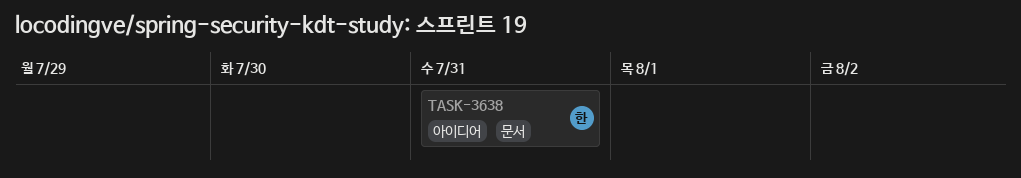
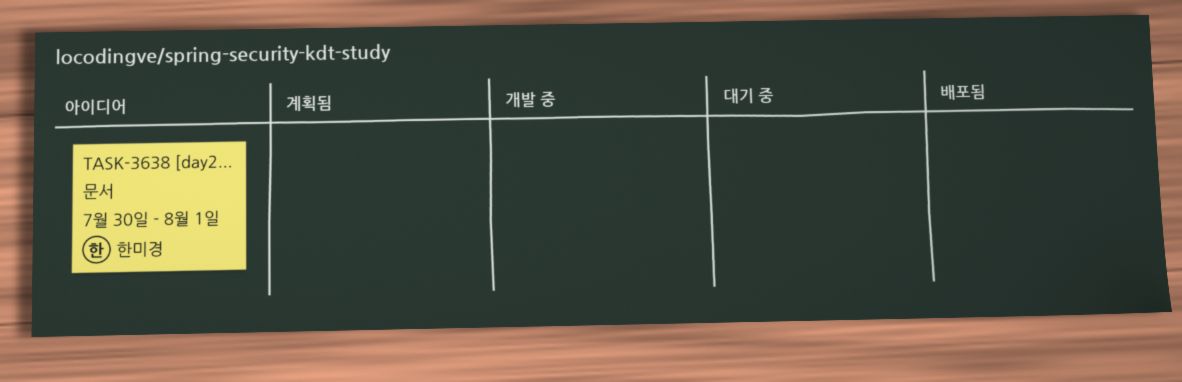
TASK-3638, due: Jul 31 -> Aug 1

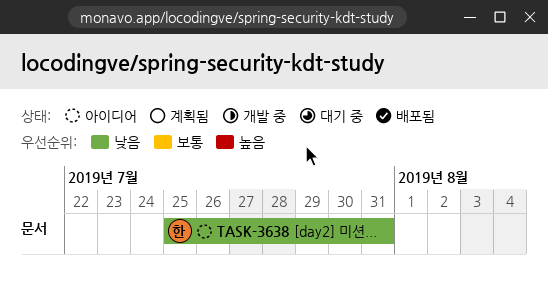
TASK-3638, start: Jul 30 -> Jul 25
TASK-3638, due: Aug 1 -> Jul 31

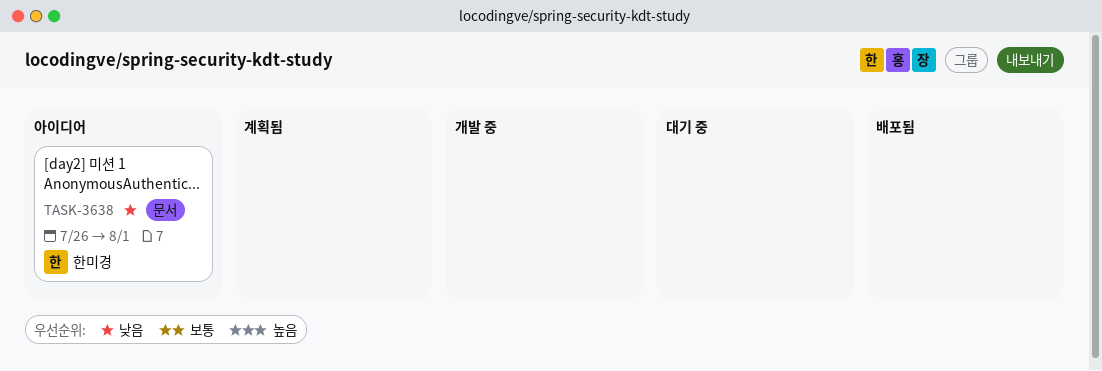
TASK-3638, start: Jul 25 -> Jul 26
TASK-3638, due: Jul 31 -> Aug 1

